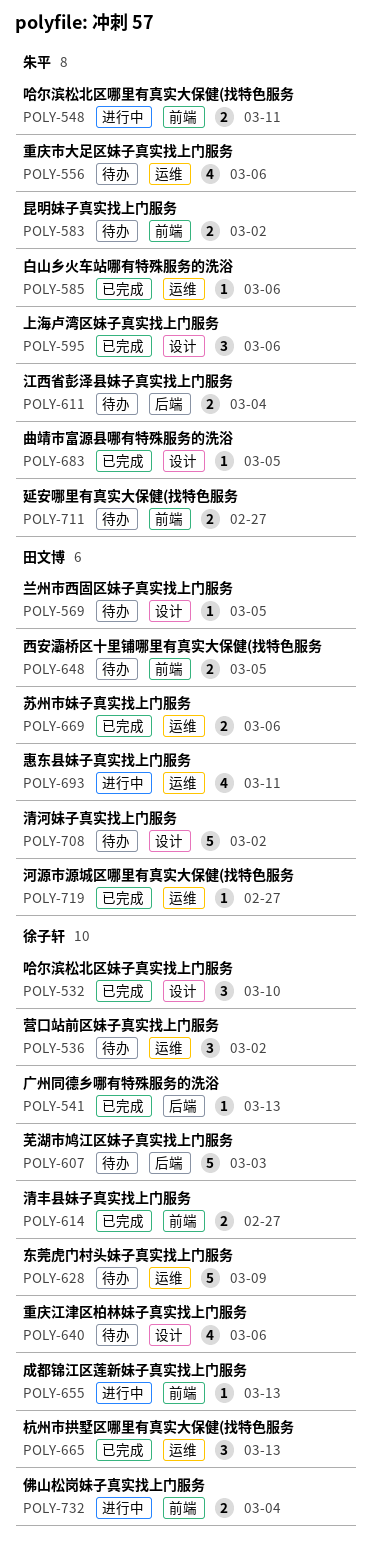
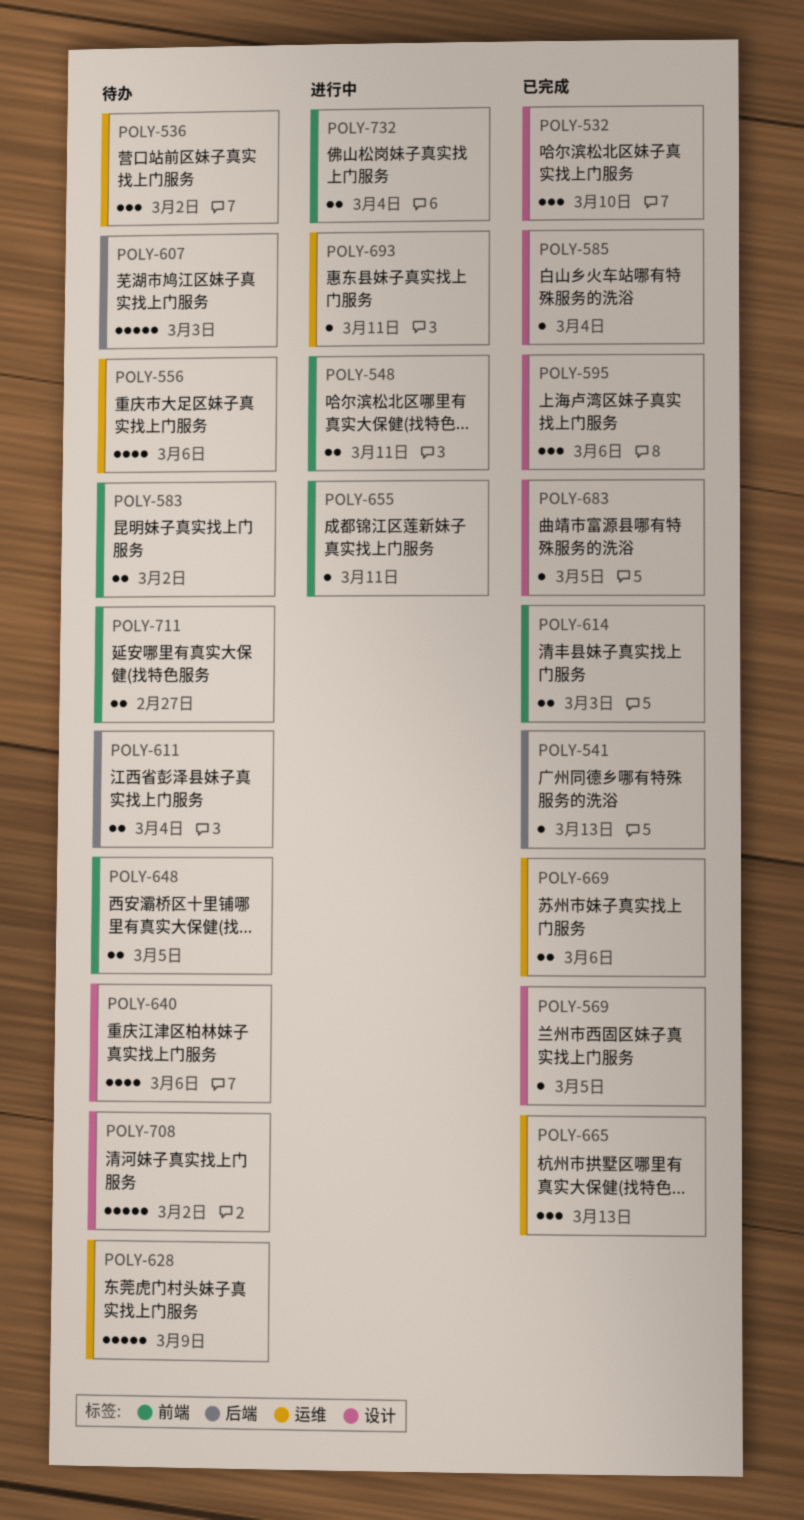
POLY-569, status: 待办 -> 已完成
POLY-585, label: 运维 -> 设计
POLY-585, due: Mar 6 -> Mar 4
POLY-614, due: Feb 27 -> Mar 3
POLY-655, due: Mar 13 -> Mar 11
POLY-693, estimate: 4 -> 1
POLY-719: present -> none

